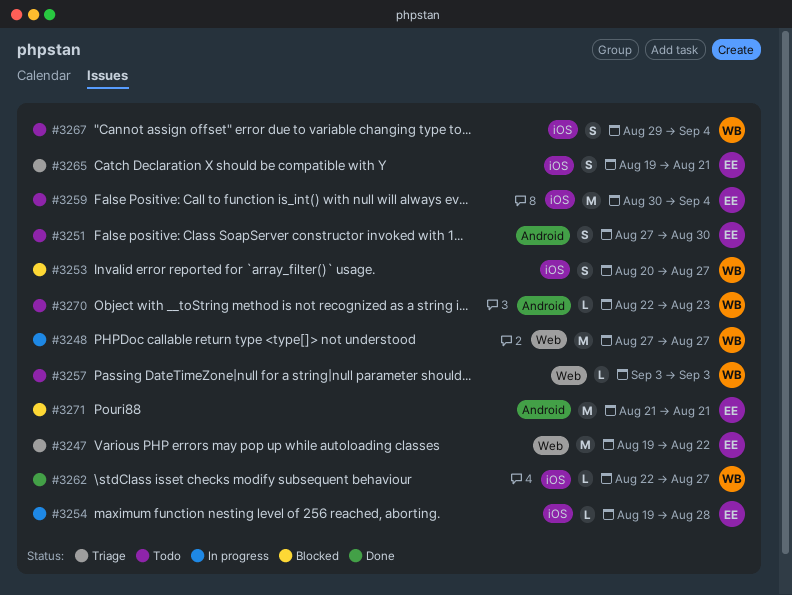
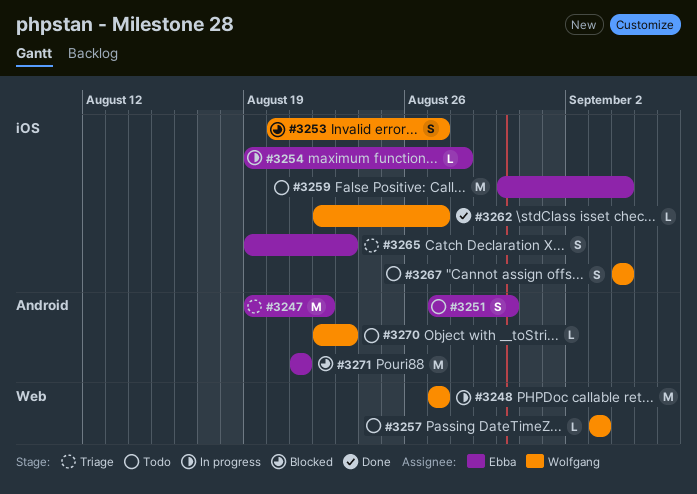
#3247, label: Web -> Android
#3265, due: Aug 21 -> Aug 23
#3267, start: Aug 29 -> Sep 4

